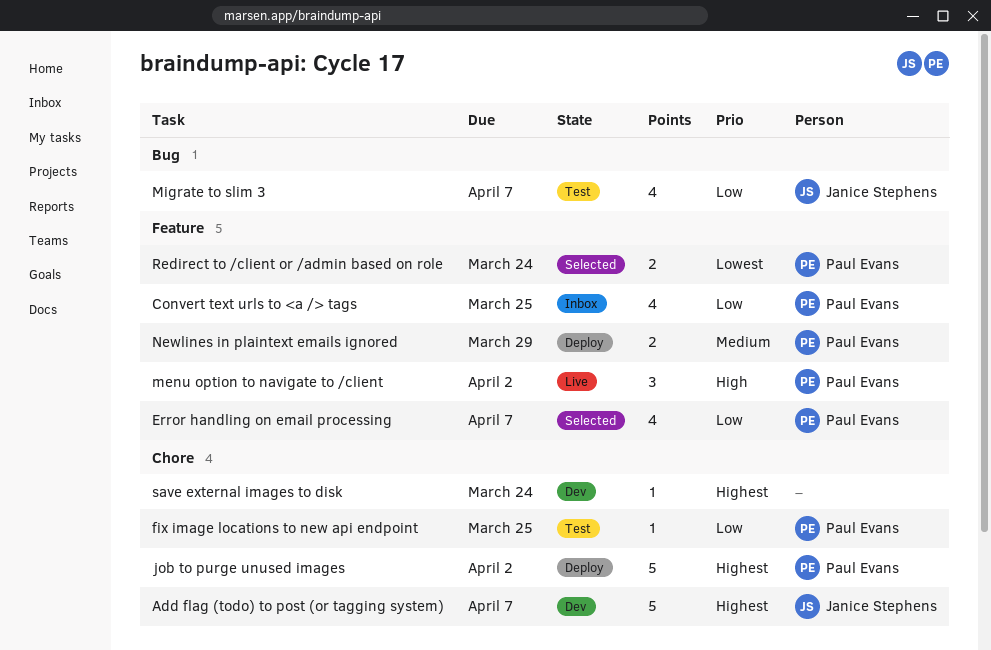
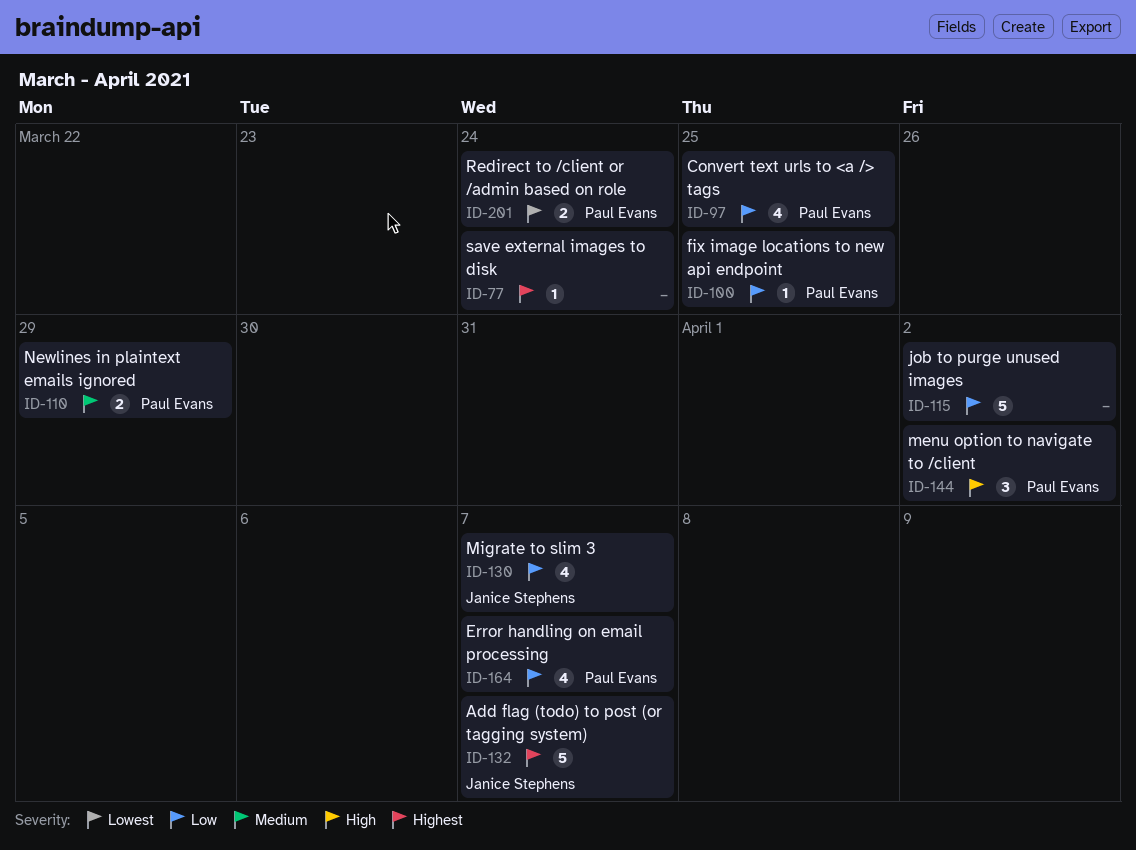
job to purge unused images, owner: Paul Evans -> none
job to purge unused images, priority: Highest -> Low

